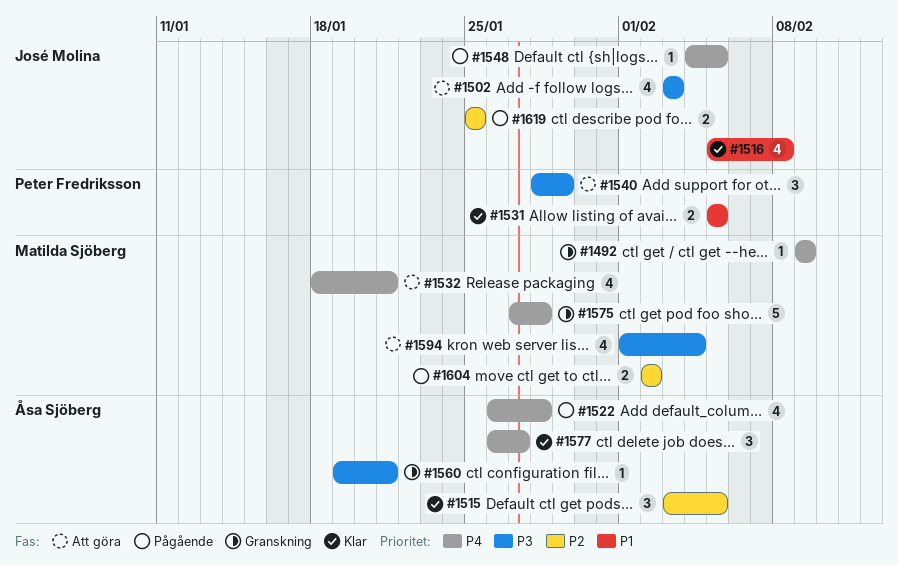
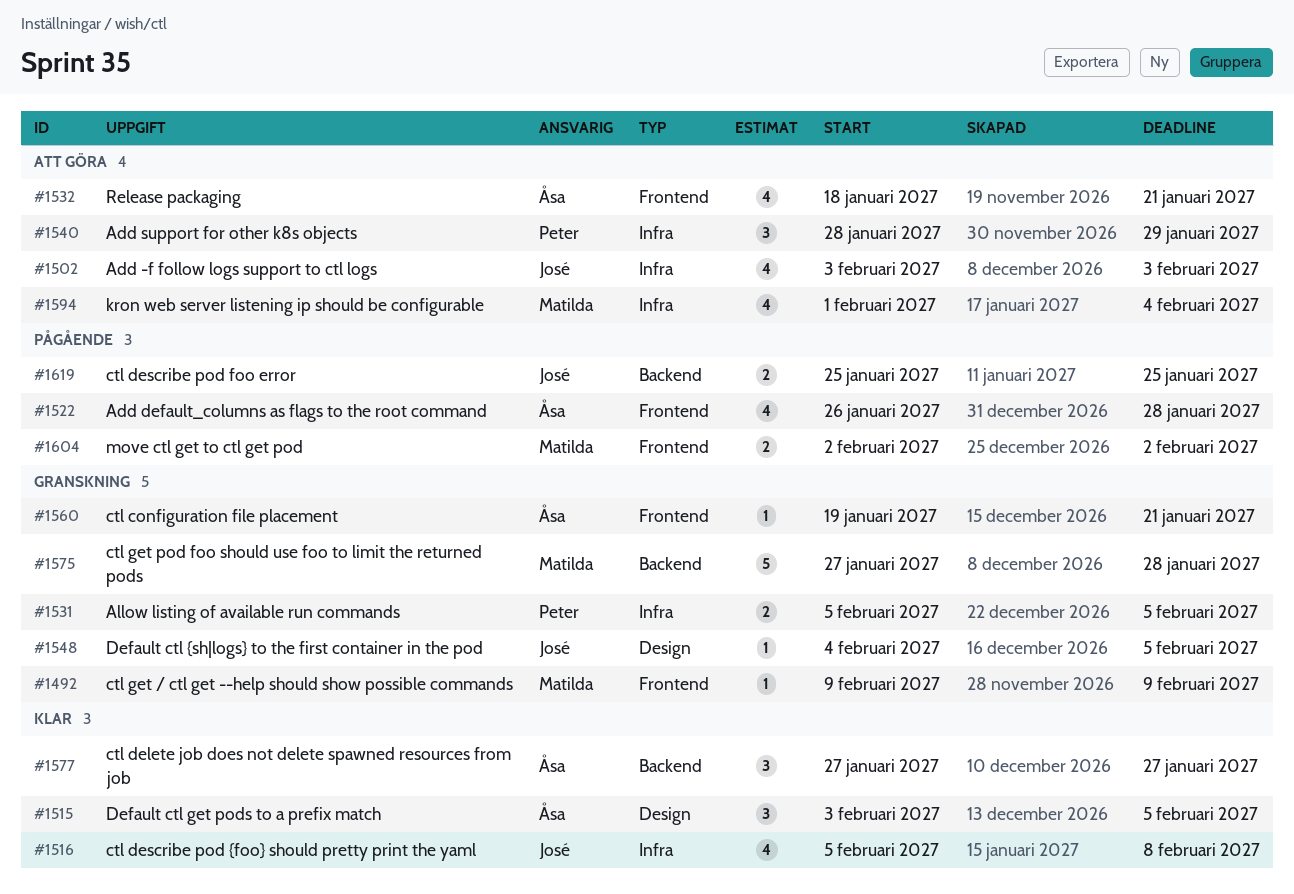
#1531, status: Klar -> Granskning
#1532, owner: Matilda Sjöberg -> Åsa Sjöberg
#1548, status: Pågående -> Granskning
#1577, start: Jan 26 -> Jan 27

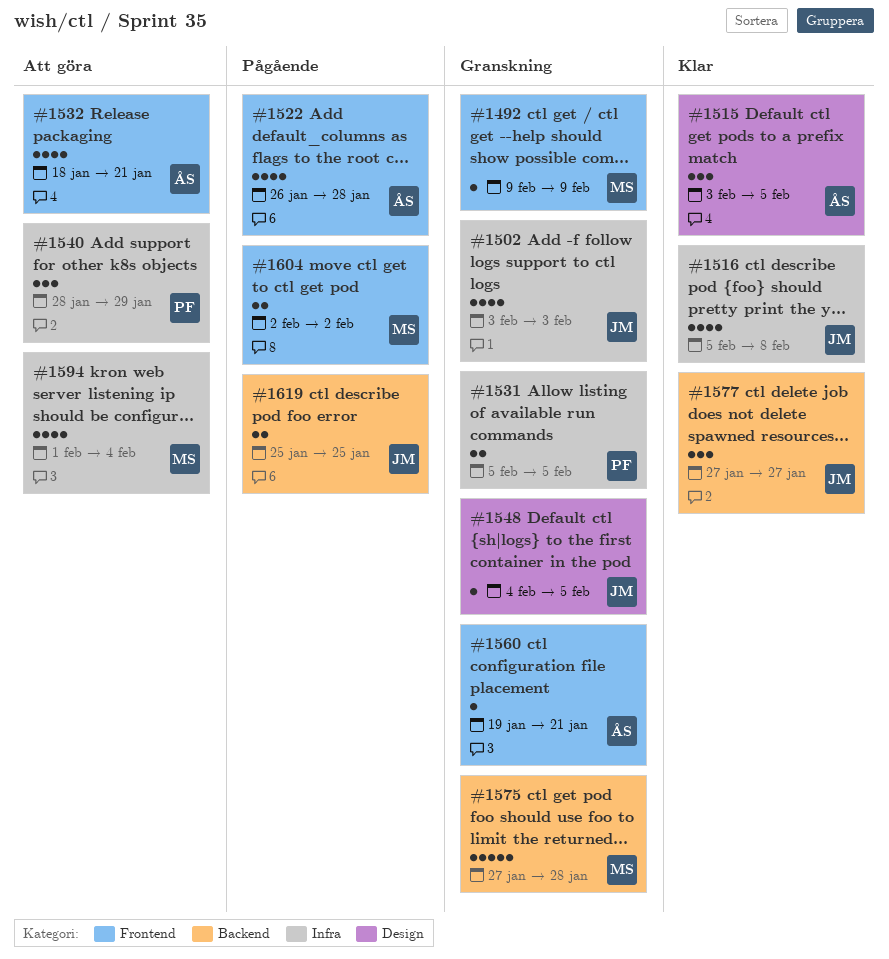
#1502, status: Att göra -> Granskning
#1577, owner: Åsa -> José

